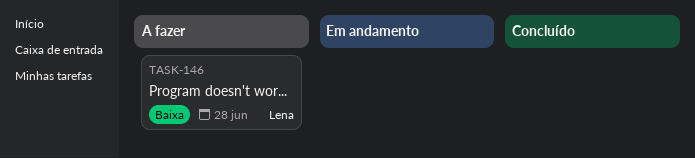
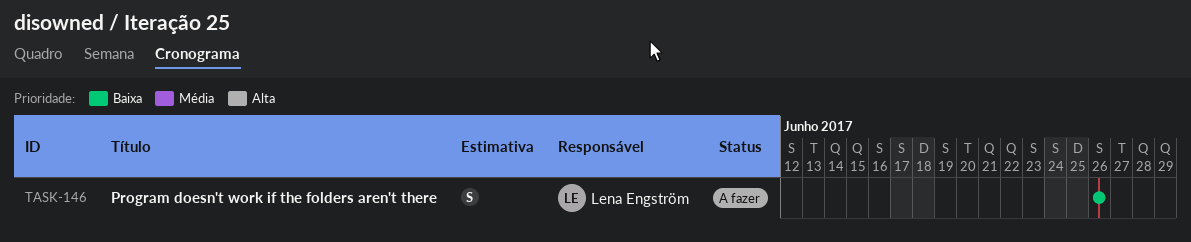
TASK-146, due: Jun 28 -> Jun 26

